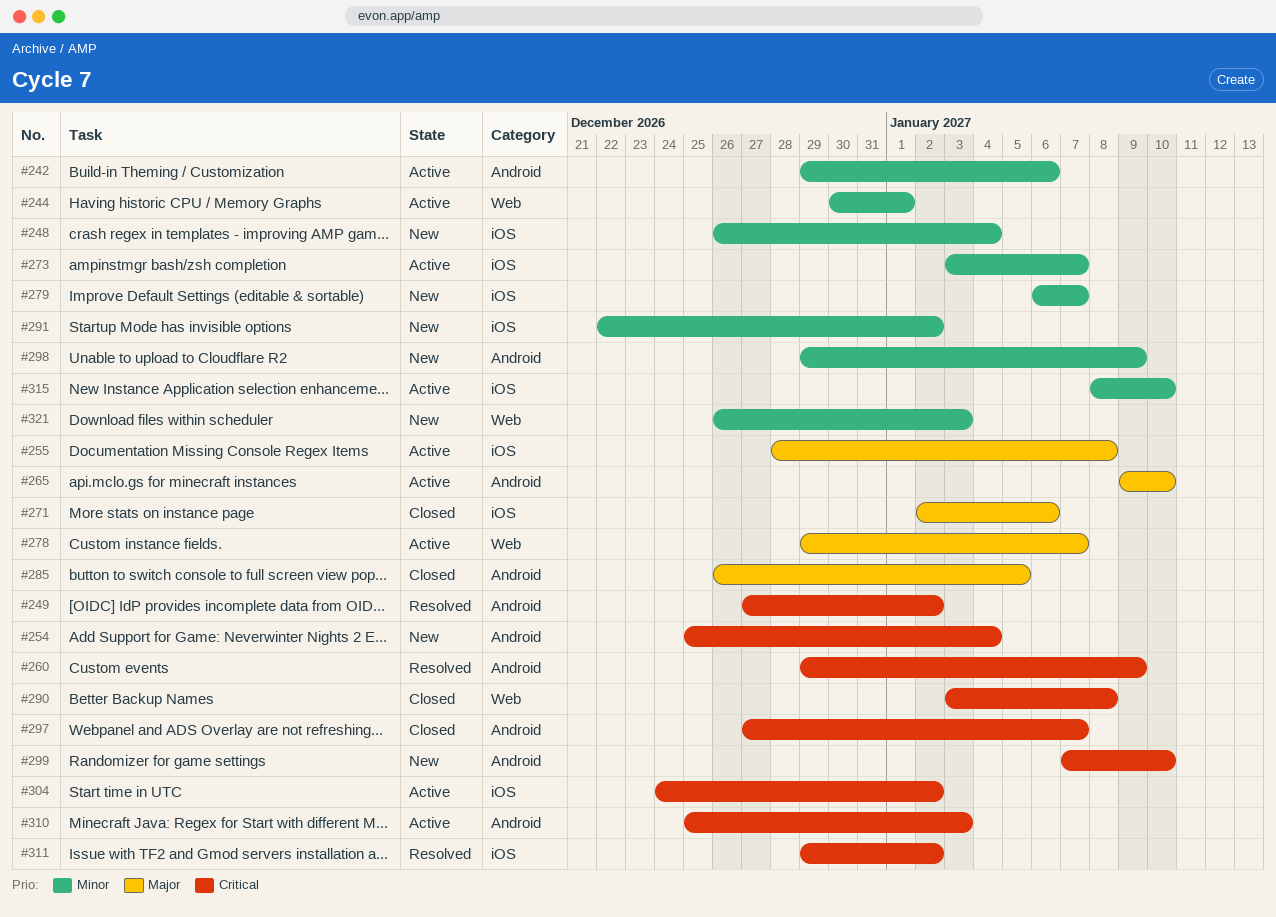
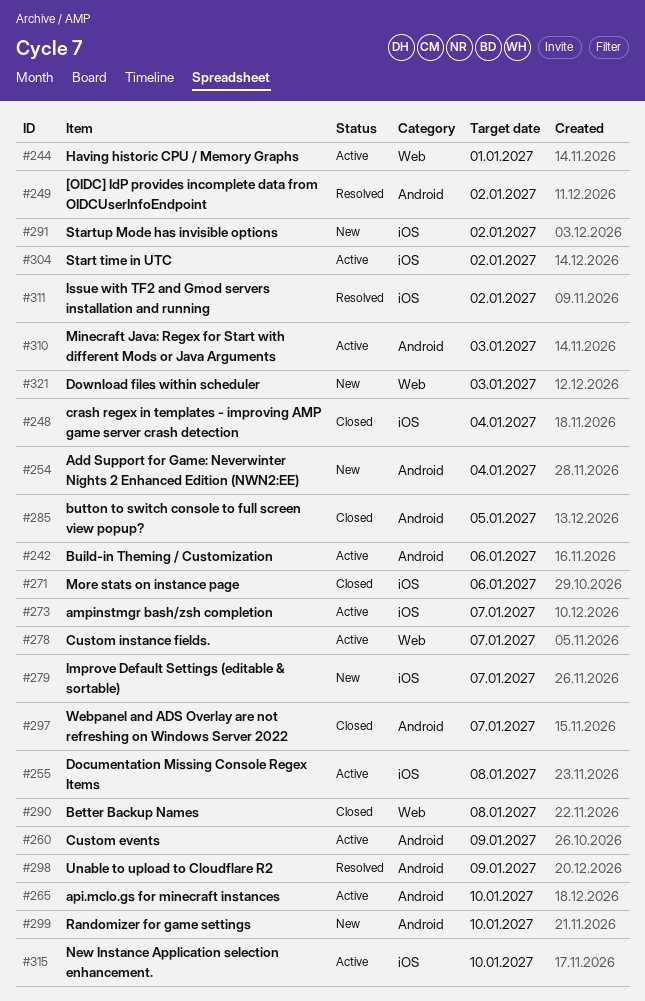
#248, status: New -> Closed
#260, status: Resolved -> Active
#298, status: New -> Resolved

